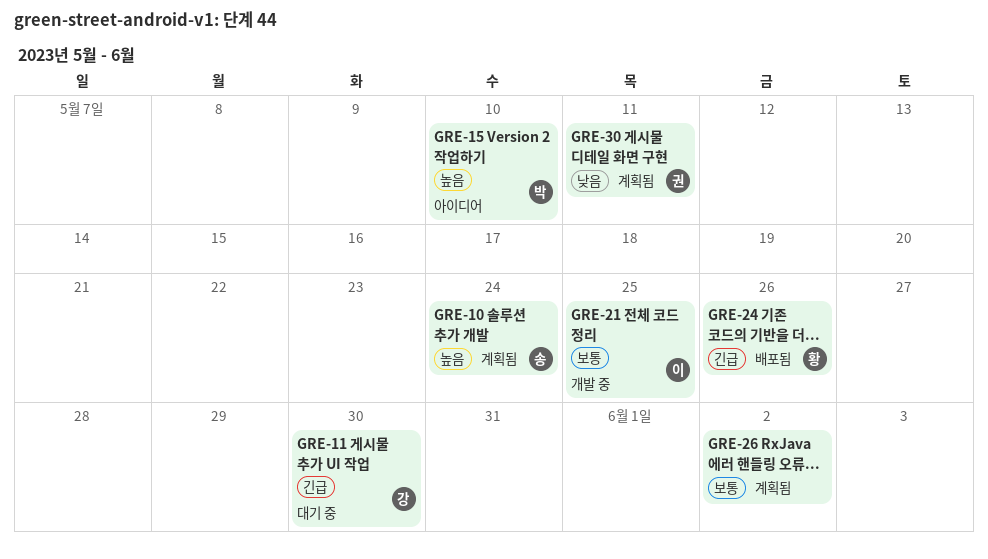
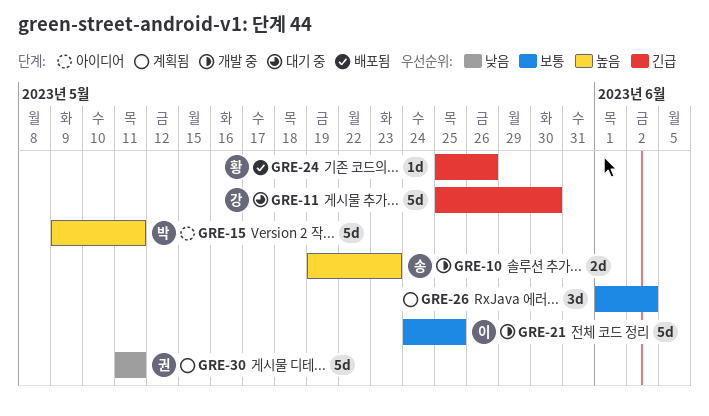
GRE-10, status: 계획됨 -> 개발 중
GRE-10, due: May 24 -> May 23
GRE-15, due: May 10 -> May 11

